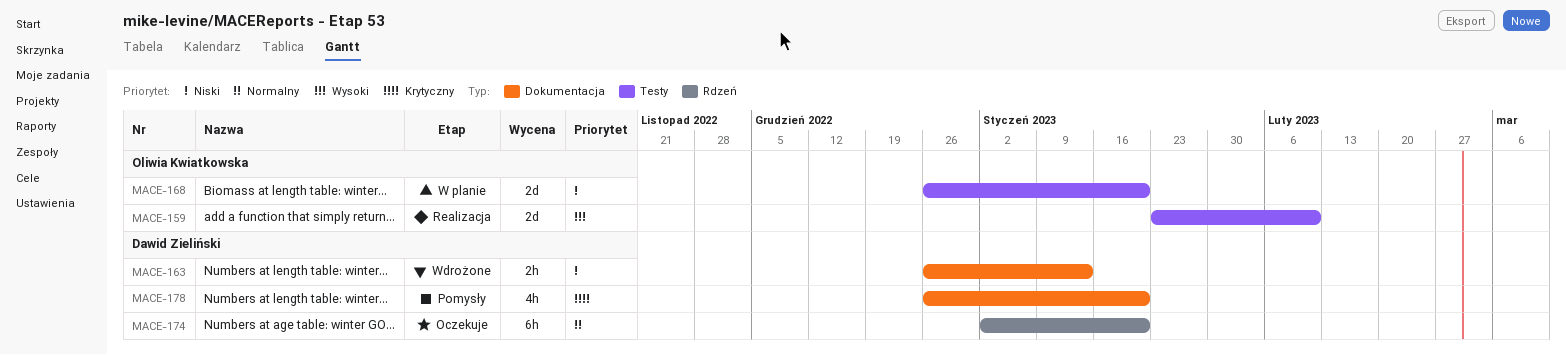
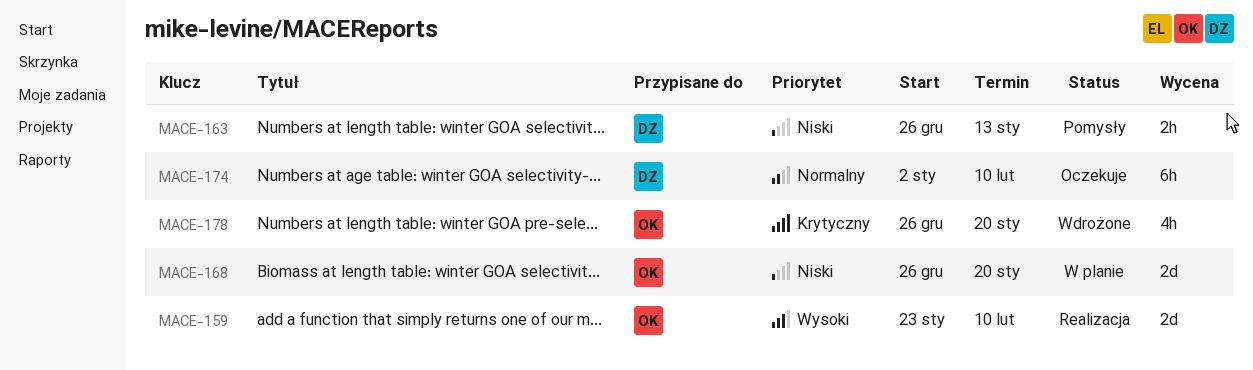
MACE-163, status: Wdrożone -> Pomysły
MACE-174, due: Jan 20 -> Feb 10
MACE-178, status: Pomysły -> Wdrożone
MACE-178, owner: Dawid Zieliński -> Oliwia Kwiatkowska

